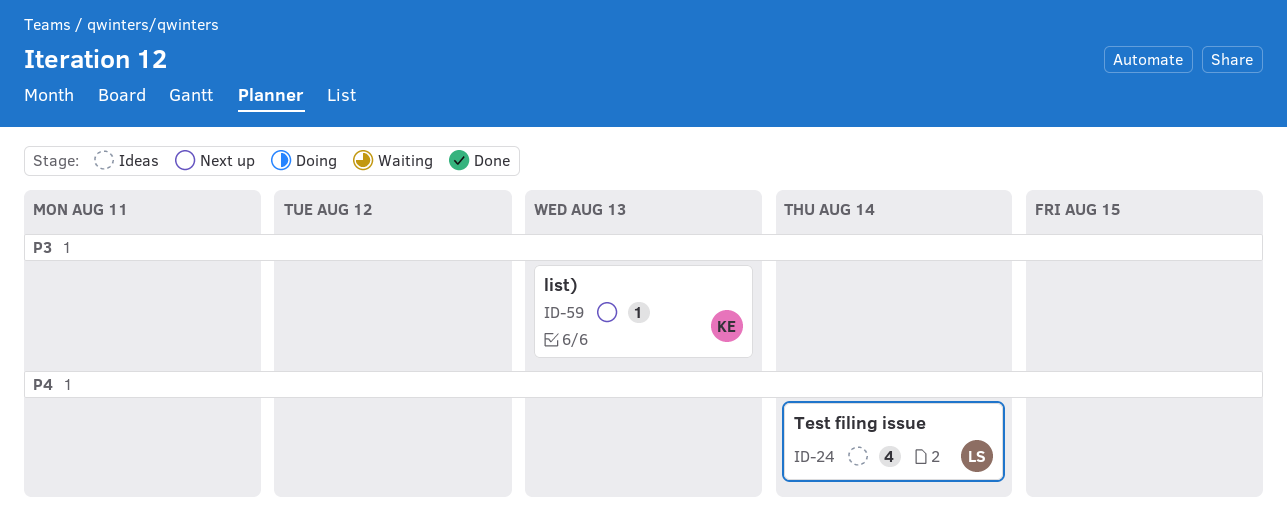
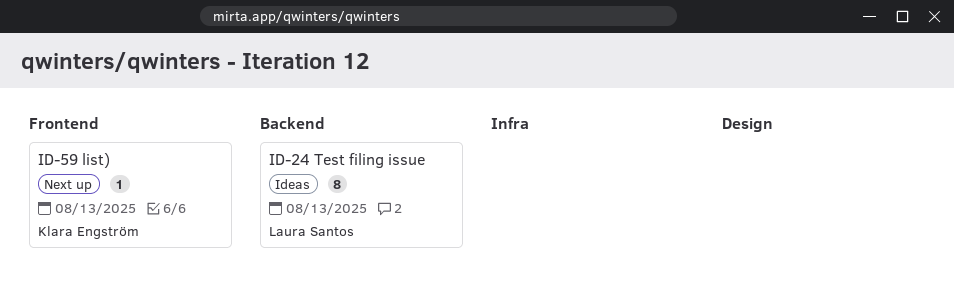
ID-24, estimate: 4 -> 8
ID-24, due: Aug 14 -> Aug 13

